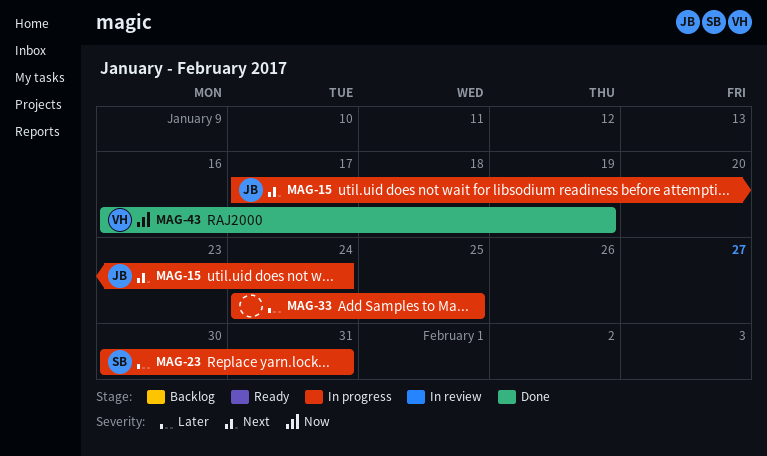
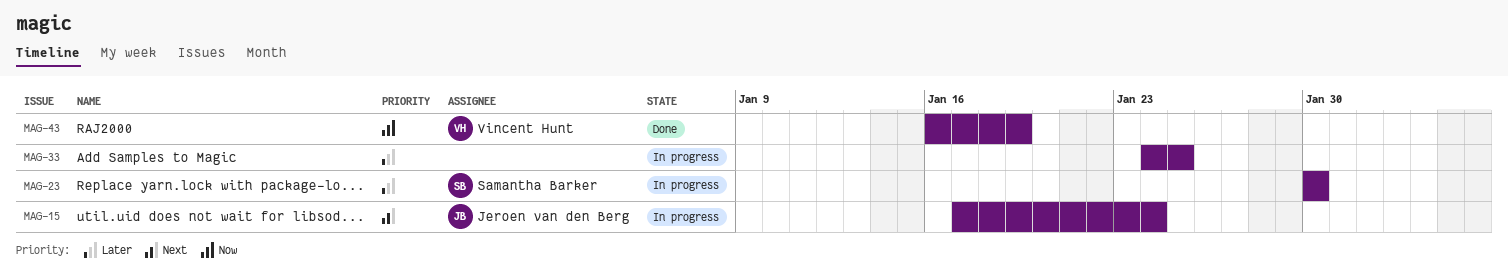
MAG-23, due: Jan 31 -> Jan 30

